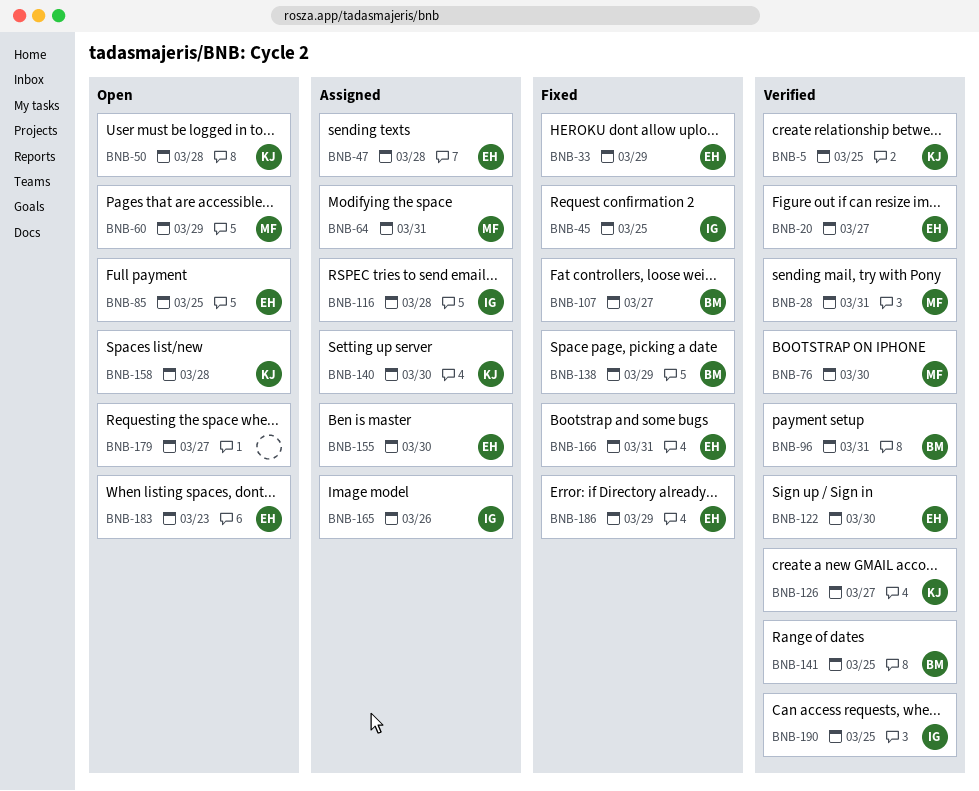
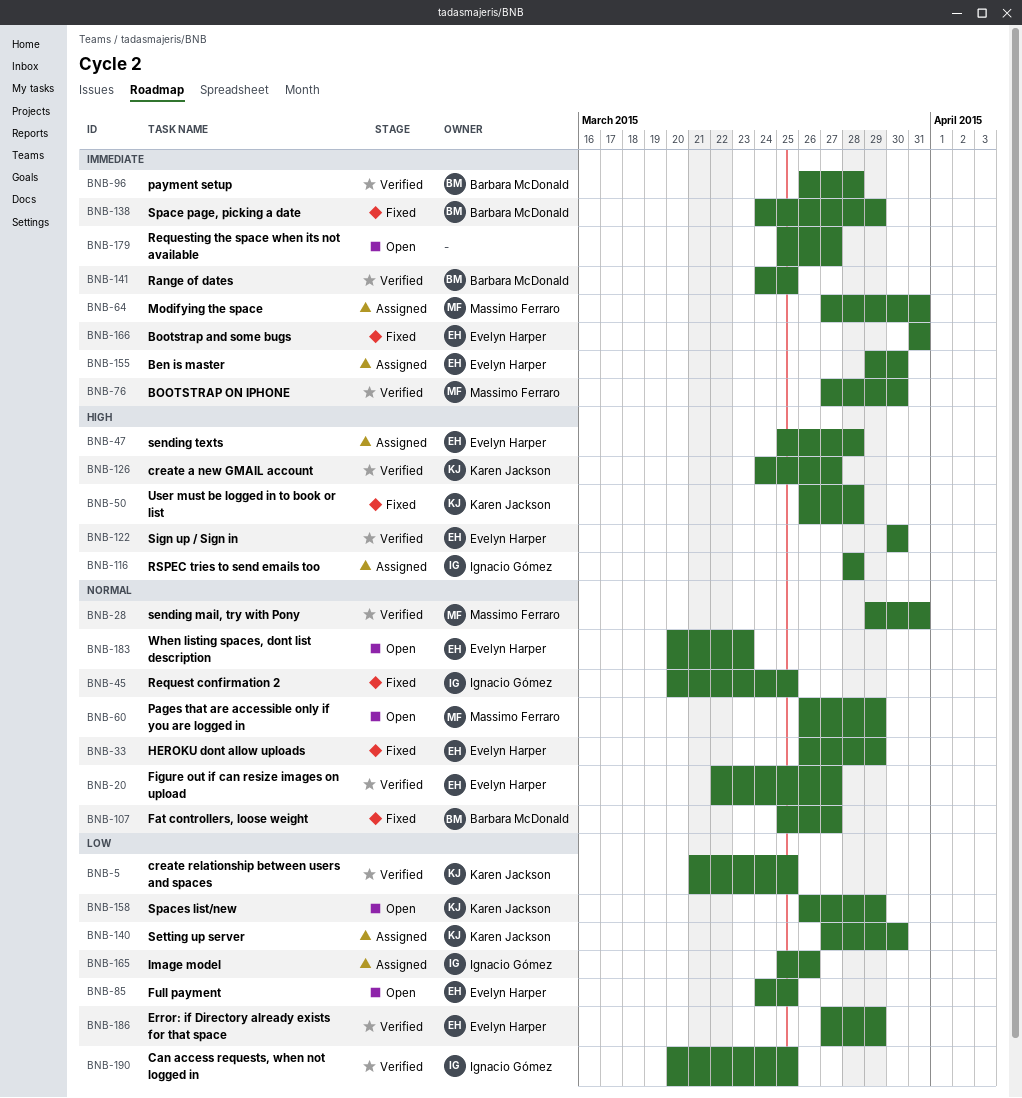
BNB-50, status: Open -> Fixed
BNB-96, due: Mar 31 -> Mar 28
BNB-158, due: Mar 28 -> Mar 29
BNB-186, status: Fixed -> Verified

